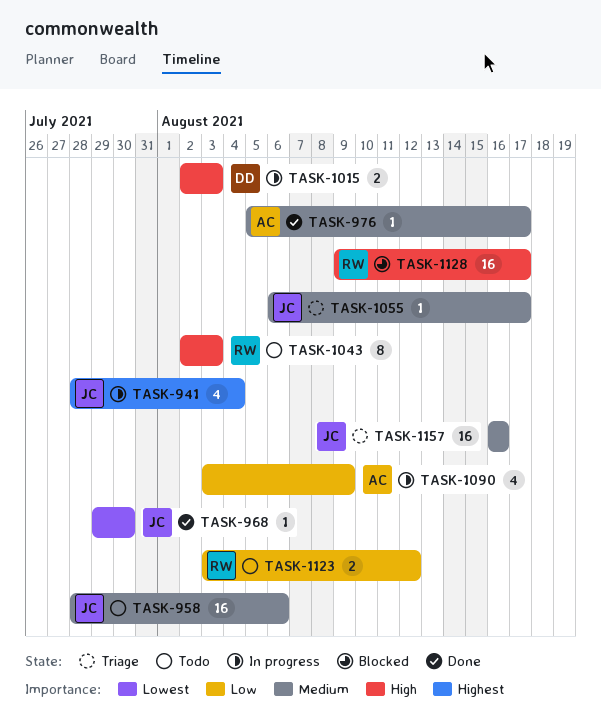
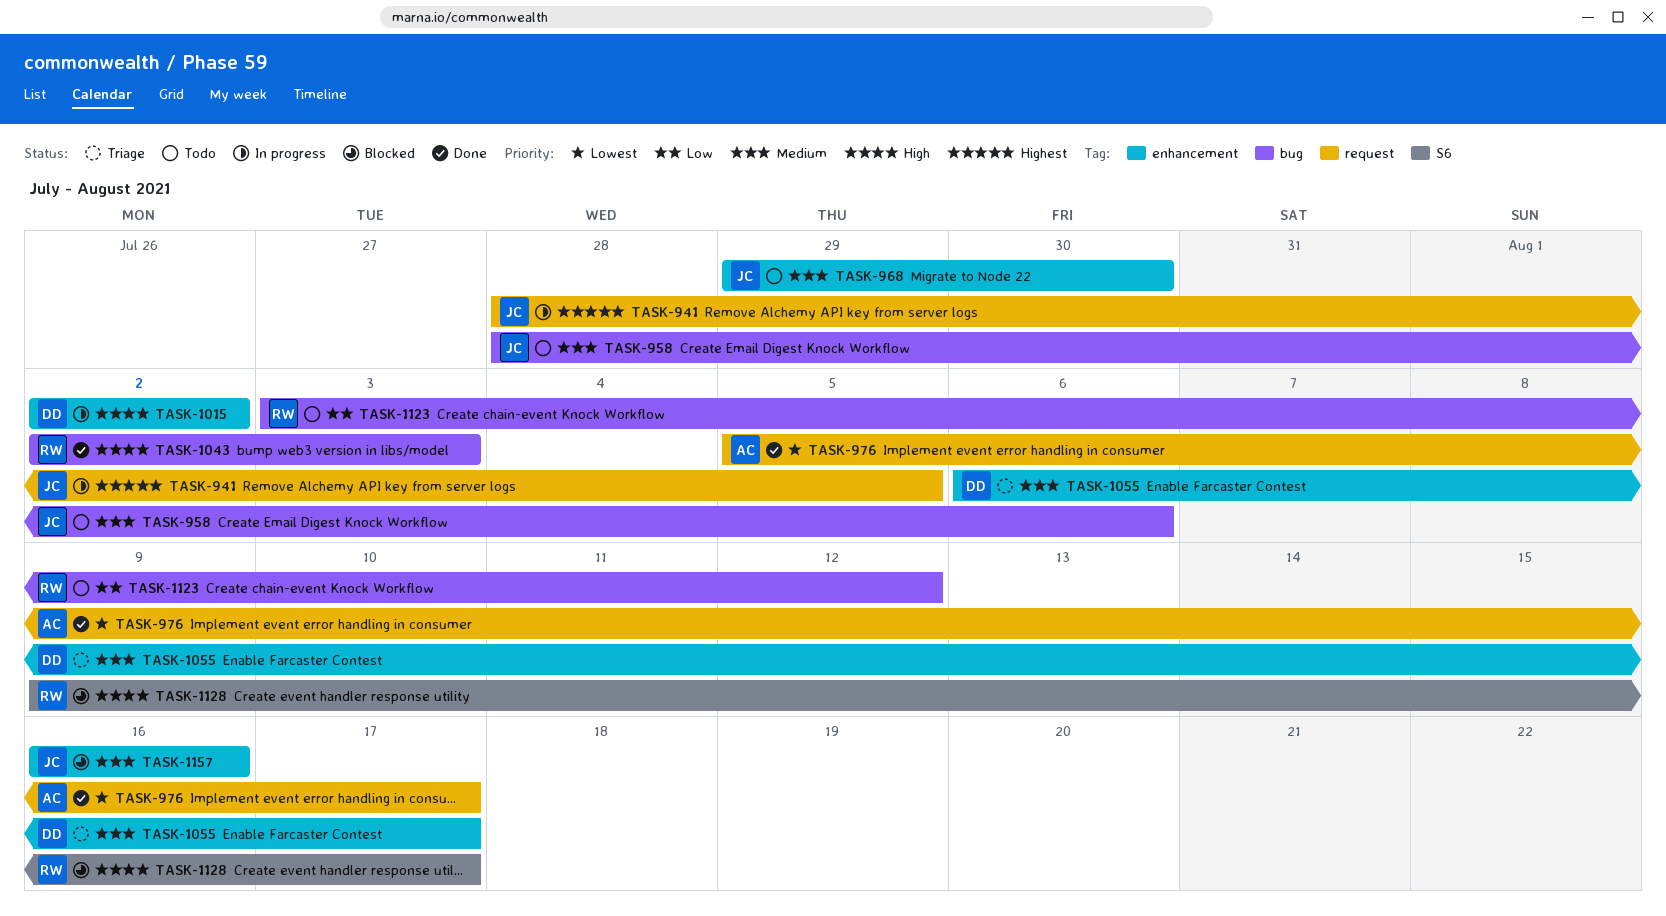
TASK-941, due: Aug 4 -> Aug 5
TASK-968, status: Done -> Todo
TASK-968, priority: Lowest -> Medium
TASK-976, priority: Medium -> Lowest
TASK-1015, due: Aug 3 -> Aug 2
TASK-1043, status: Todo -> Done
TASK-1055, owner: JC -> DD
TASK-1090: present -> none
TASK-1157, status: Triage -> Blocked

